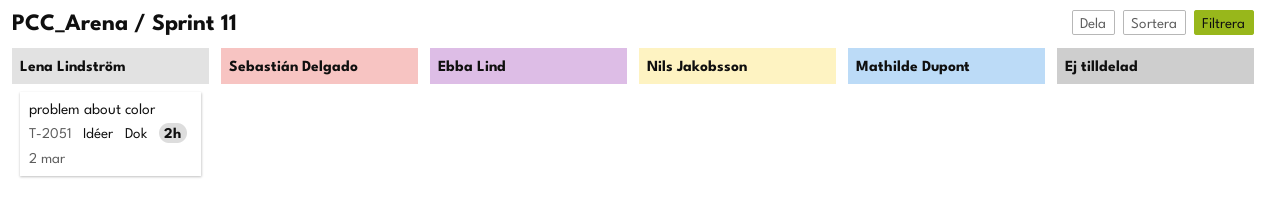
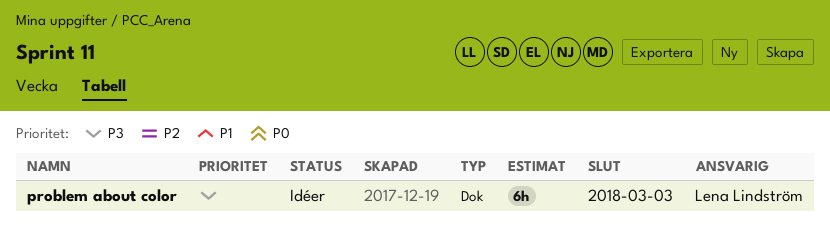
problem about color, estimate: 2h -> 6h
problem about color, due: Mar 2 -> Mar 3

